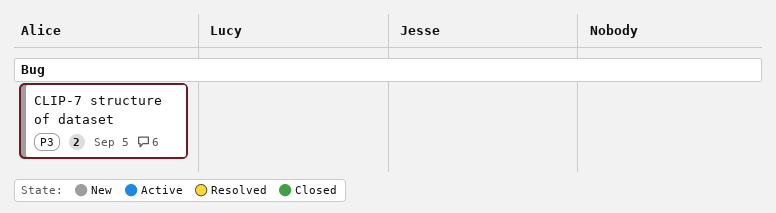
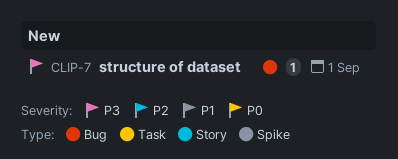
CLIP-7, estimate: 2 -> 1
CLIP-7, due: Sep 5 -> Sep 1

